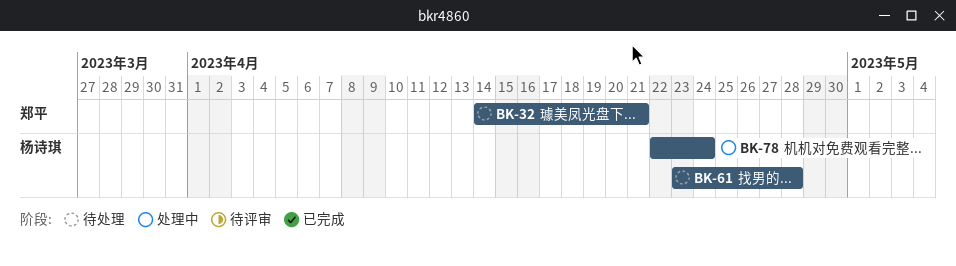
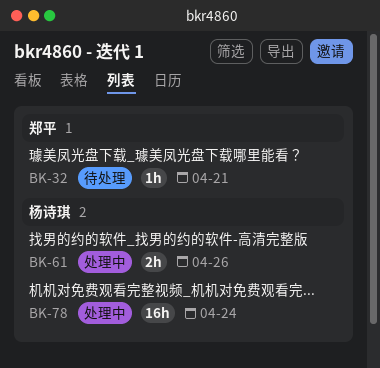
BK-61, status: 待处理 -> 处理中
BK-61, due: Apr 28 -> Apr 26

